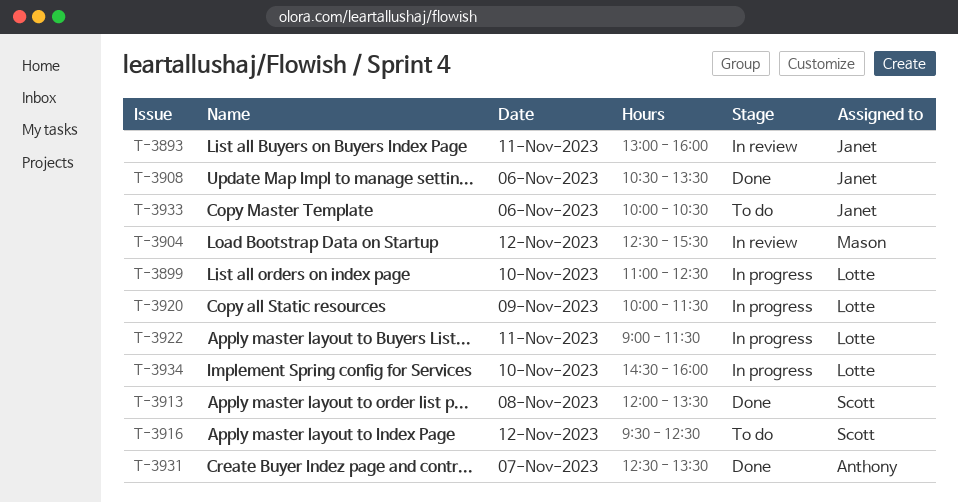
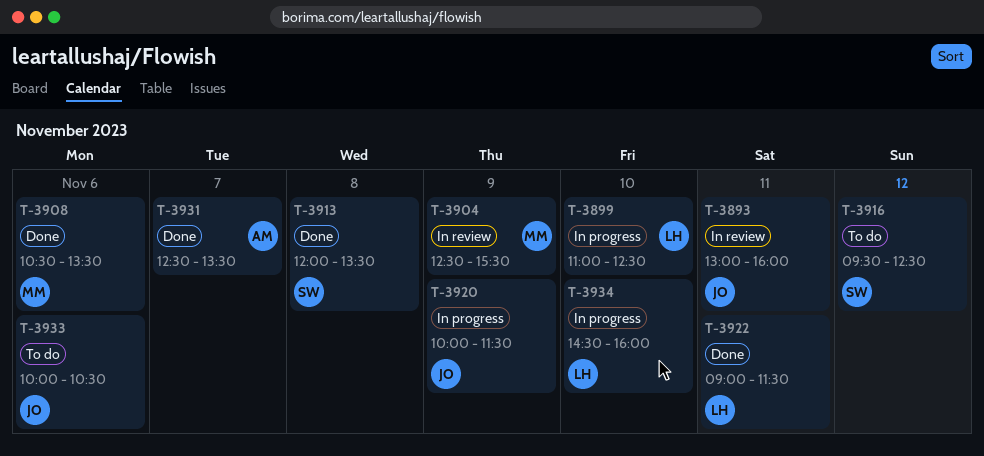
T-3904, day: Nov 12 -> Nov 9
T-3908, owner: Janet -> Mason
T-3920, owner: Lotte -> Janet
T-3922, status: In progress -> Done

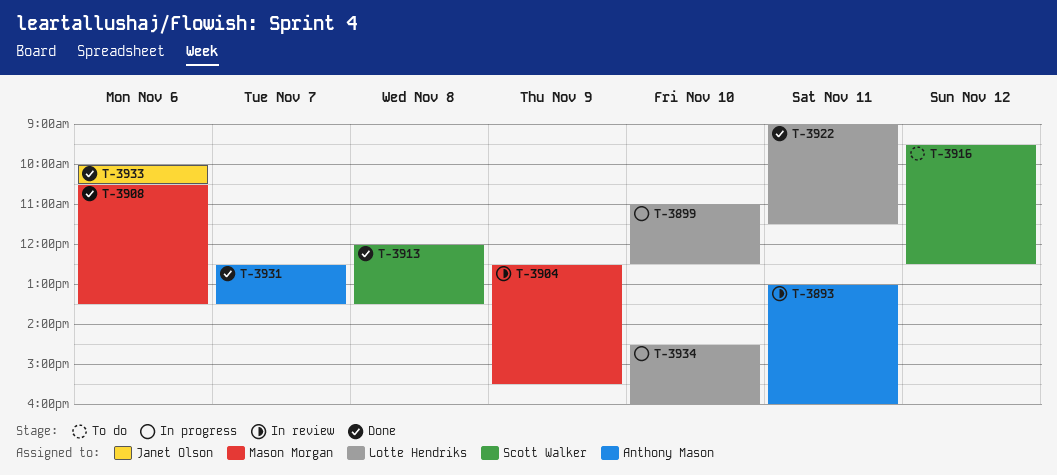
T-3893, owner: Janet Olson -> Anthony Mason
T-3920: present -> none
T-3933, status: To do -> Done

